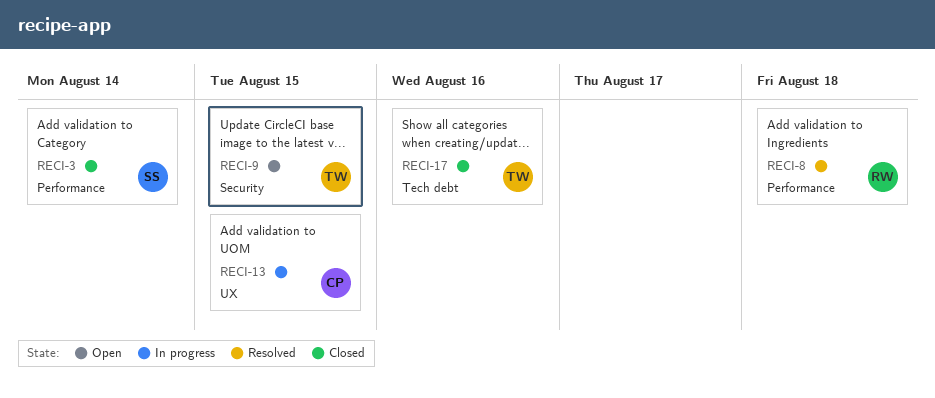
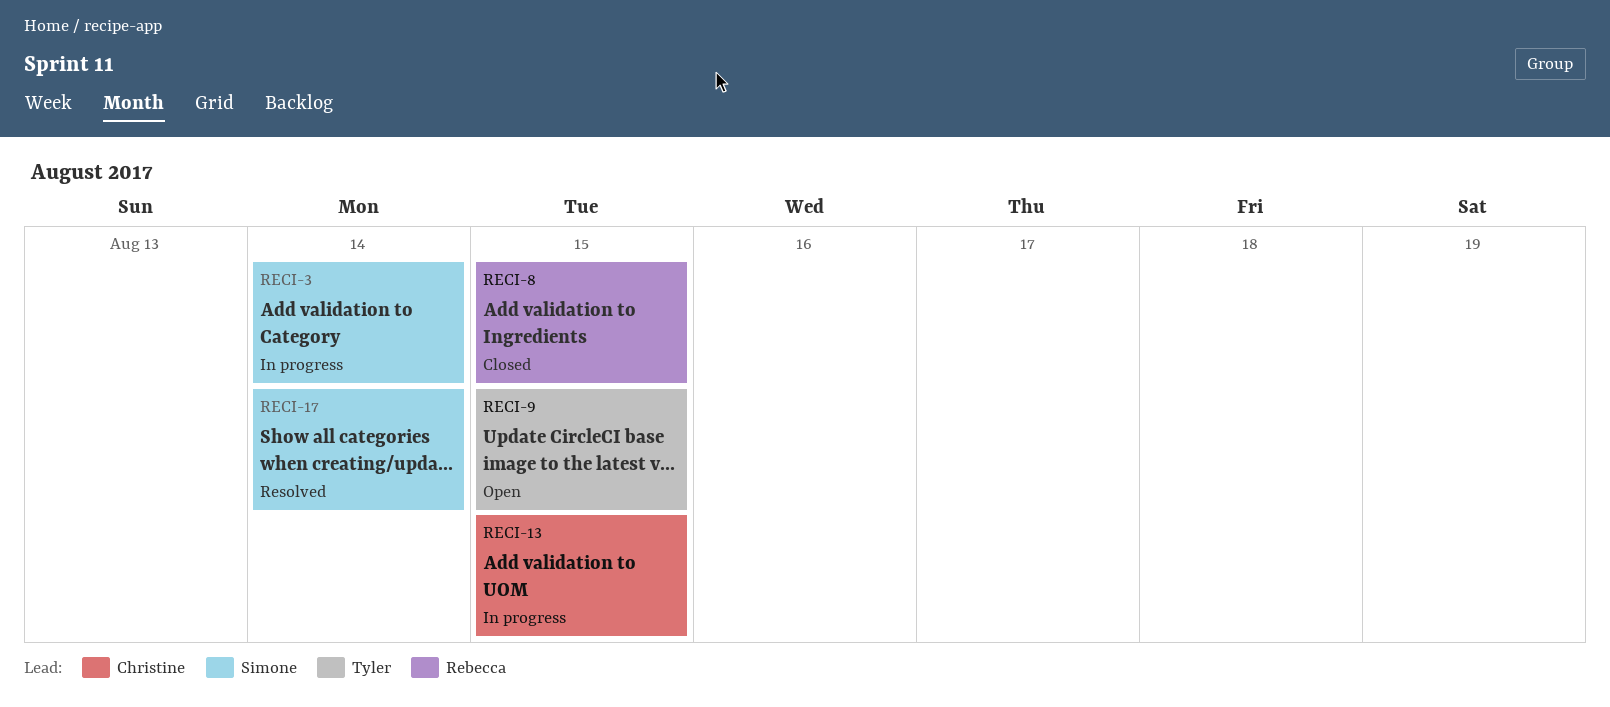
RECI-3, status: Closed -> In progress
RECI-8, status: Resolved -> Closed
RECI-8, due: Aug 18 -> Aug 15
RECI-17, status: Closed -> Resolved
RECI-17, owner: Tyler -> Simone
RECI-17, due: Aug 16 -> Aug 14

